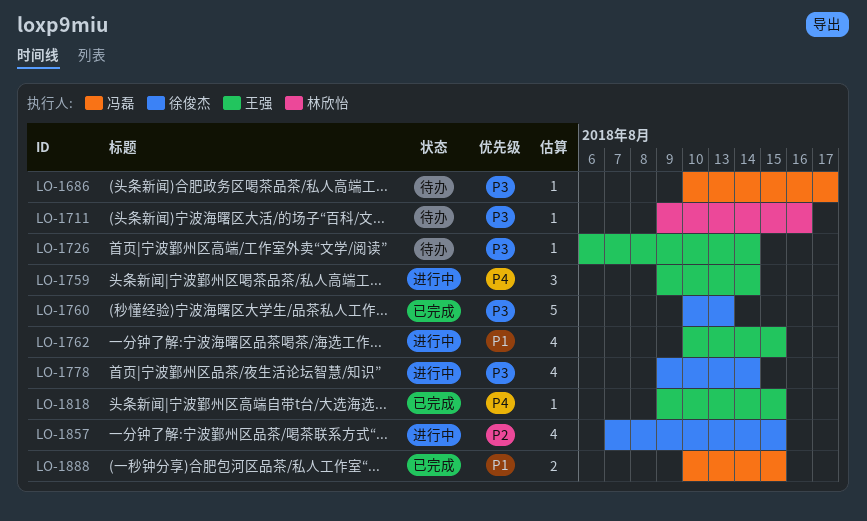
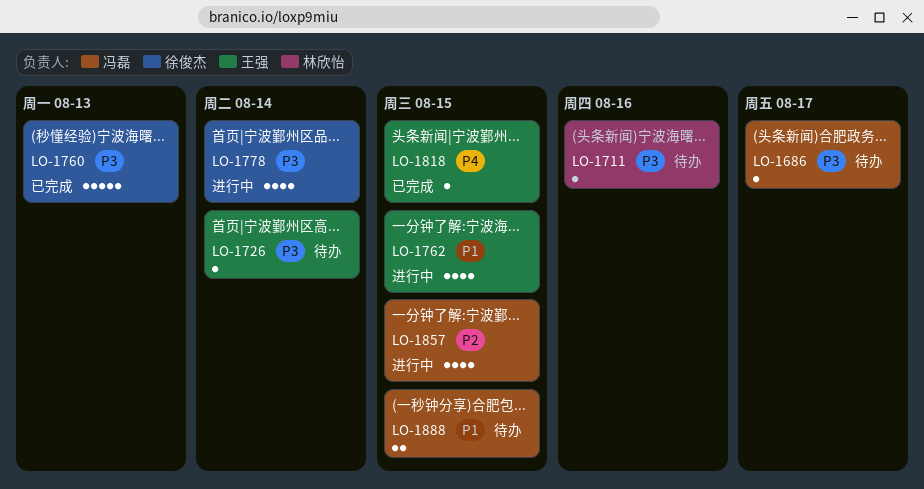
LO-1759: present -> none
LO-1857, owner: 徐俊杰 -> 冯磊
LO-1888, status: 已完成 -> 待办

